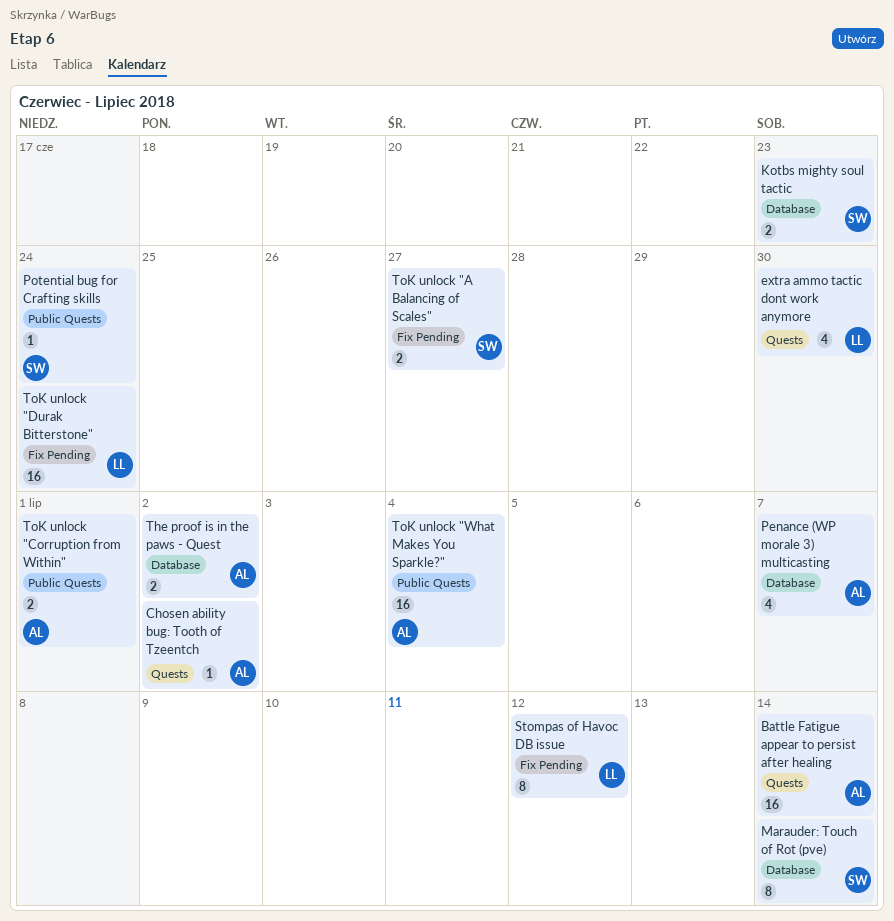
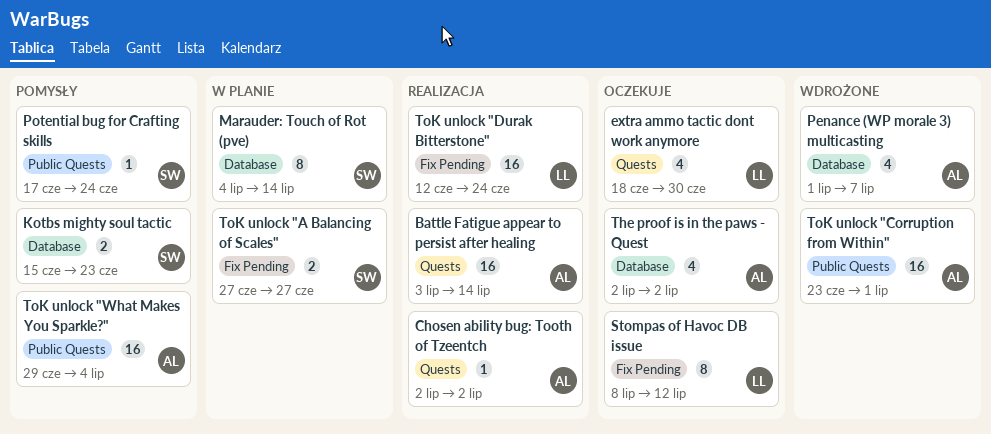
The proof is in the paws - Quest, estimate: 2 -> 4
ToK unlock "Corruption from Within", estimate: 2 -> 16

